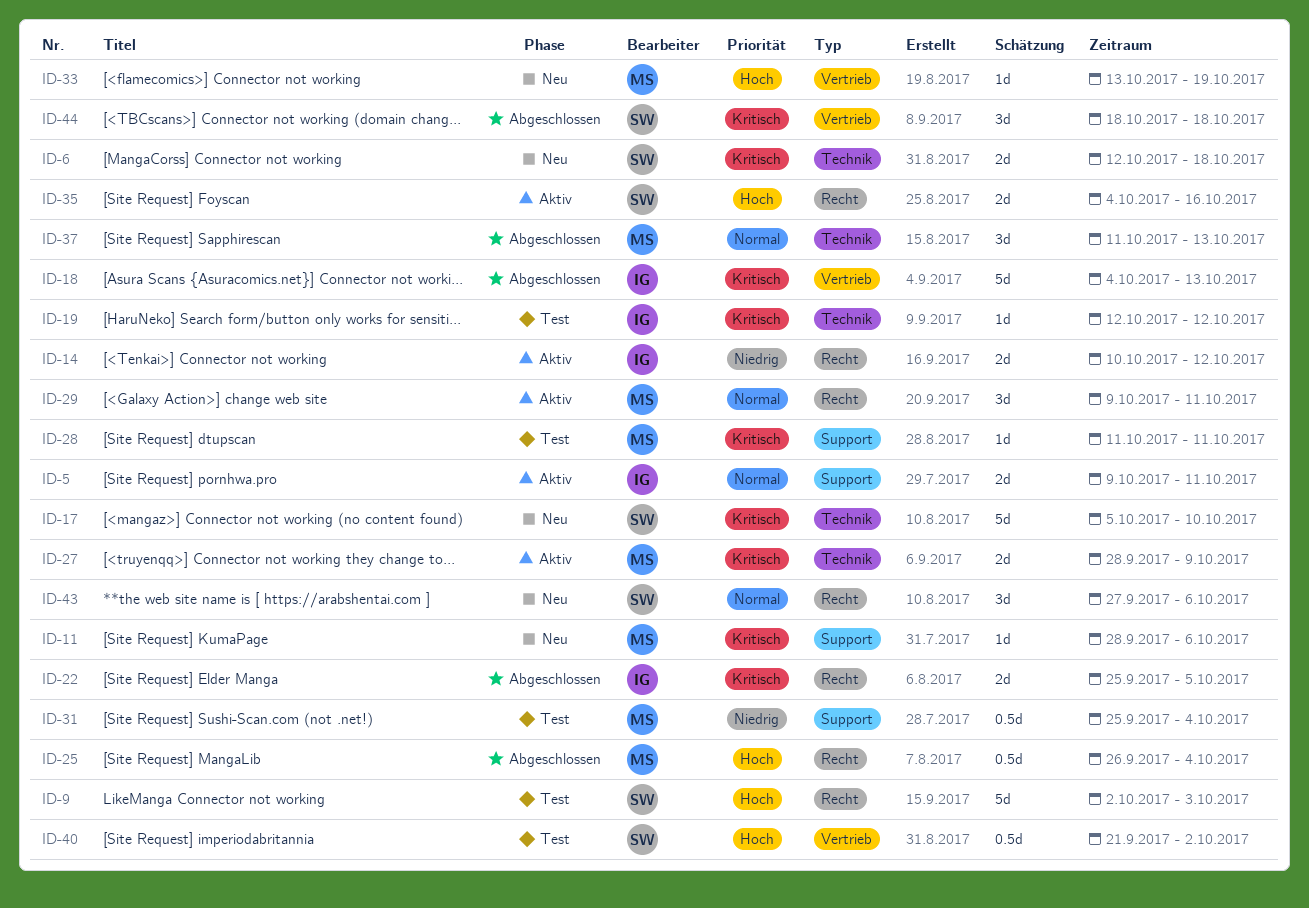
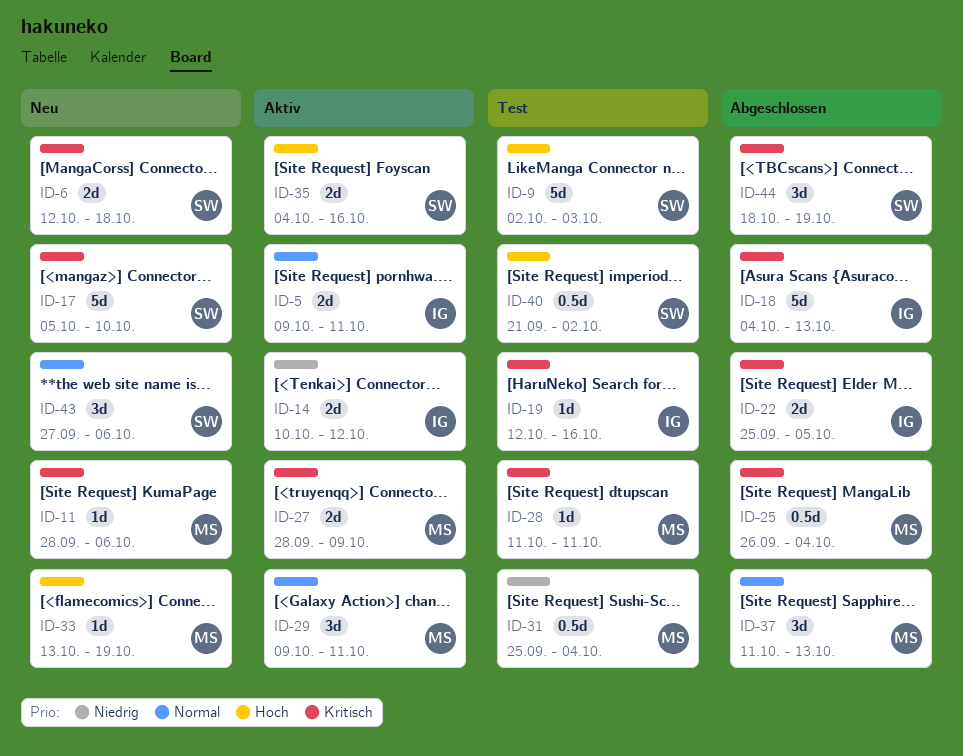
ID-19, due: Oct 12 -> Oct 16
ID-25, priority: Hoch -> Kritisch
ID-44, due: Oct 18 -> Oct 19

